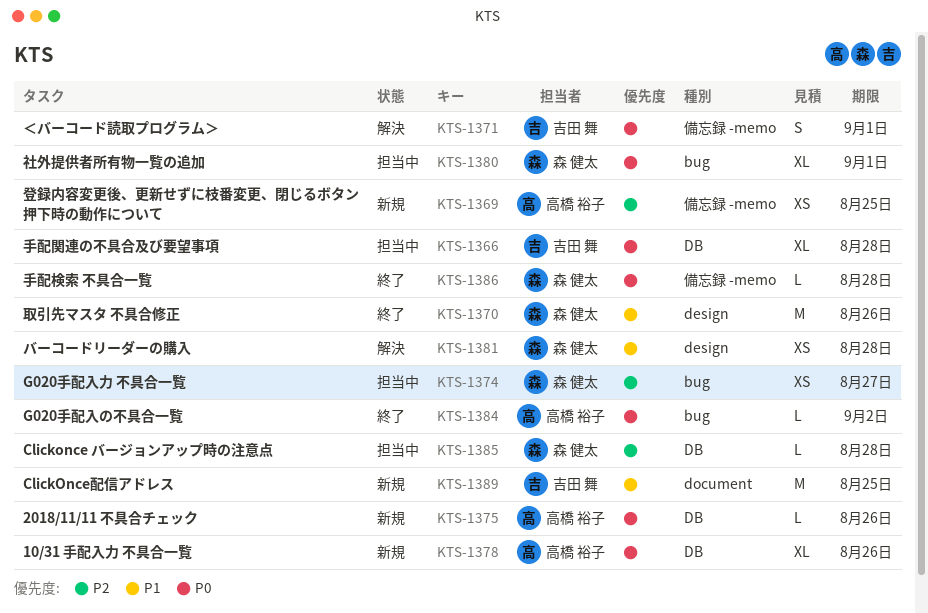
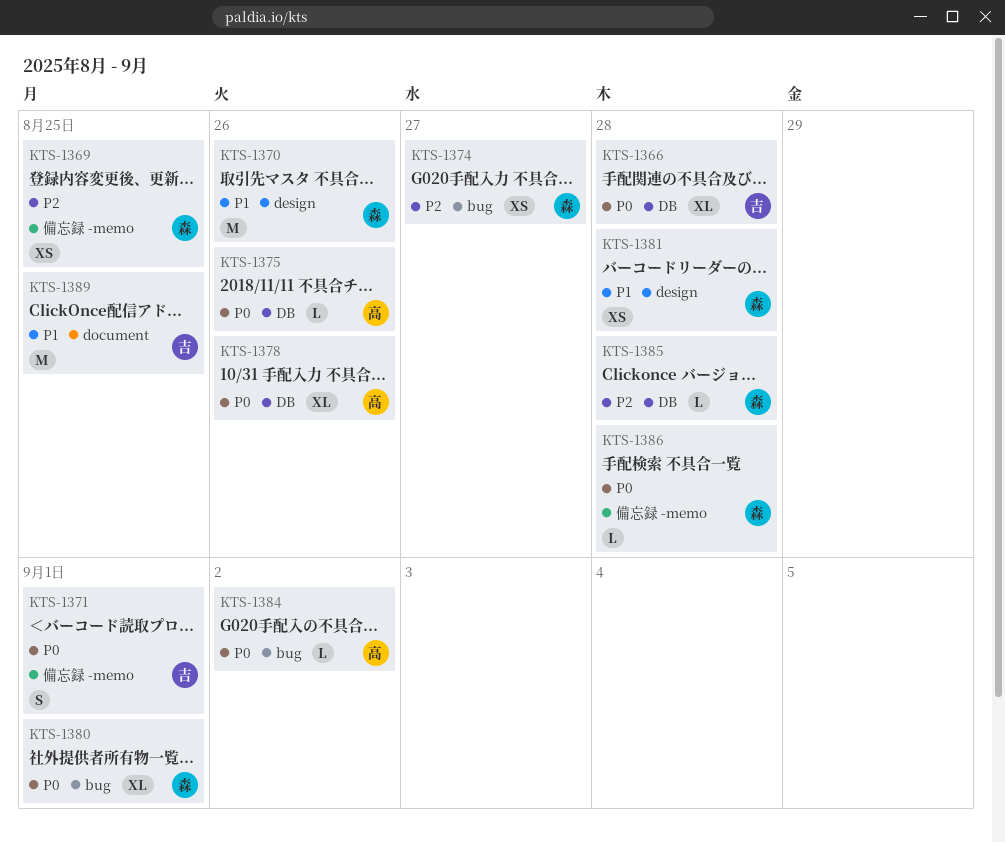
KTS-1369, owner: 高橋 裕子 -> 森 健太

